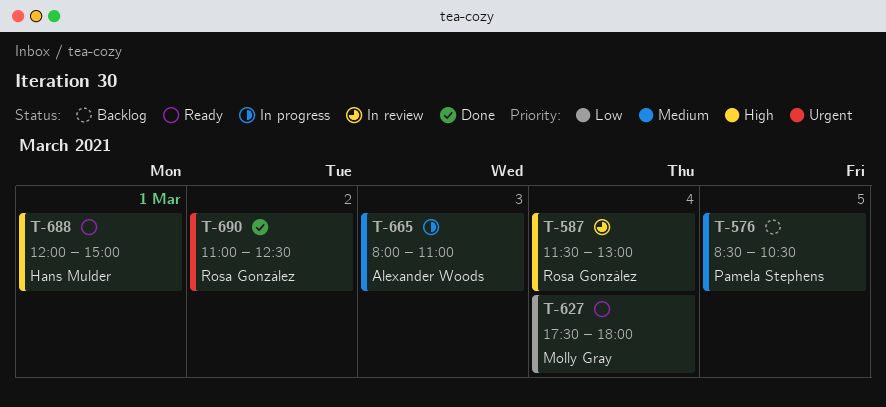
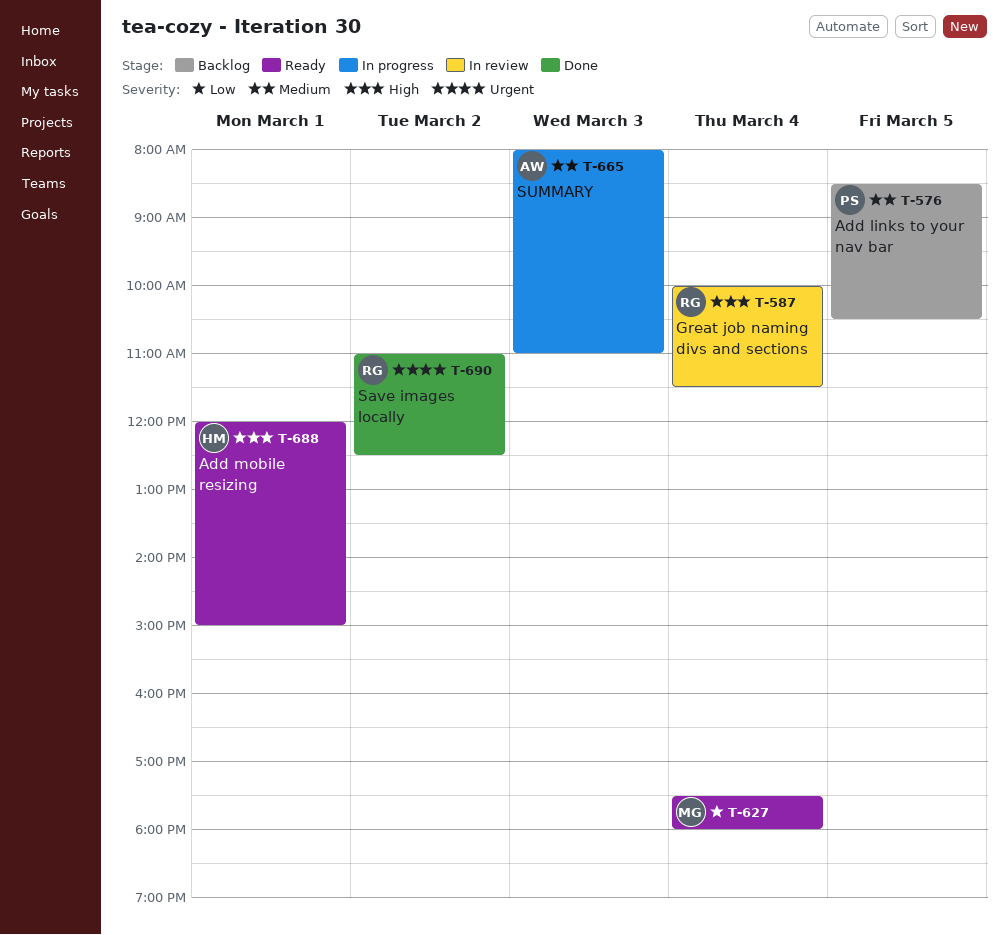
T-587, begins: 11:30 -> 10:00
T-587, ends: 13:00 -> 11:30

